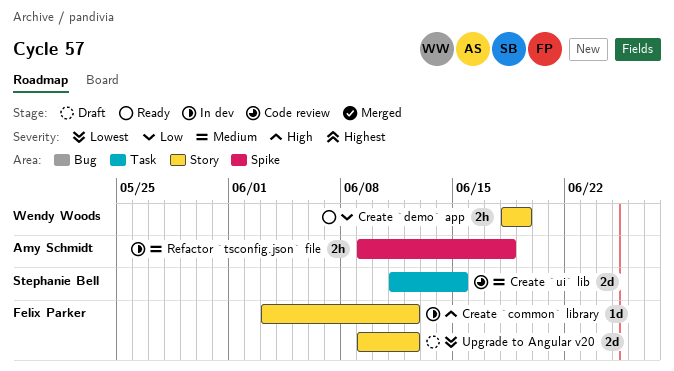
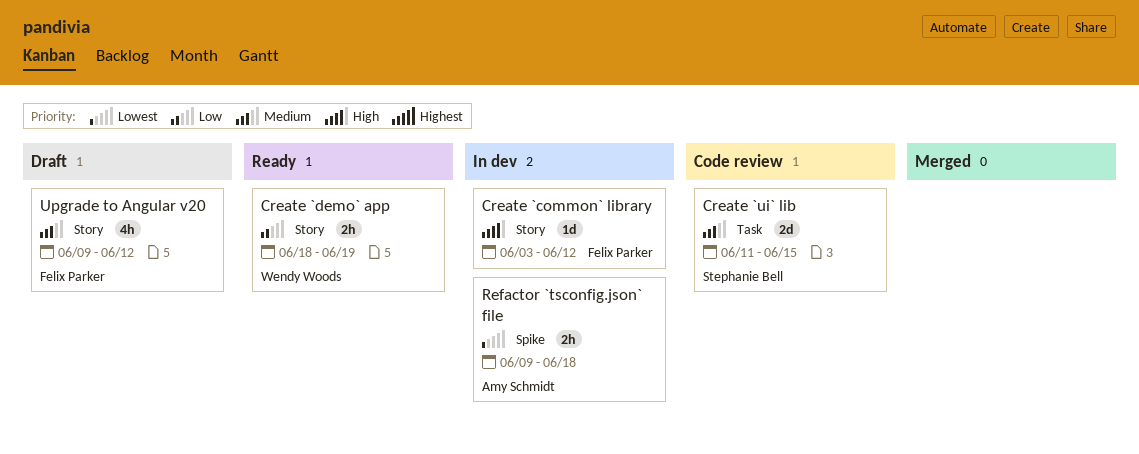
Refactor `tsconfig.json` file, priority: Medium -> Lowest
Upgrade to Angular v20, priority: Lowest -> Medium
Upgrade to Angular v20, estimate: 2d -> 4h

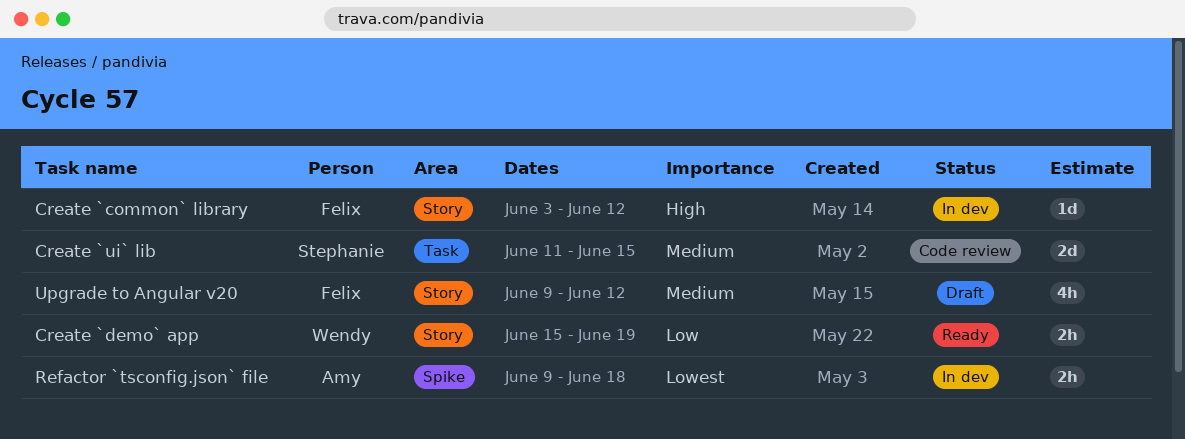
Create `demo` app, start: Jun 18 -> Jun 15

